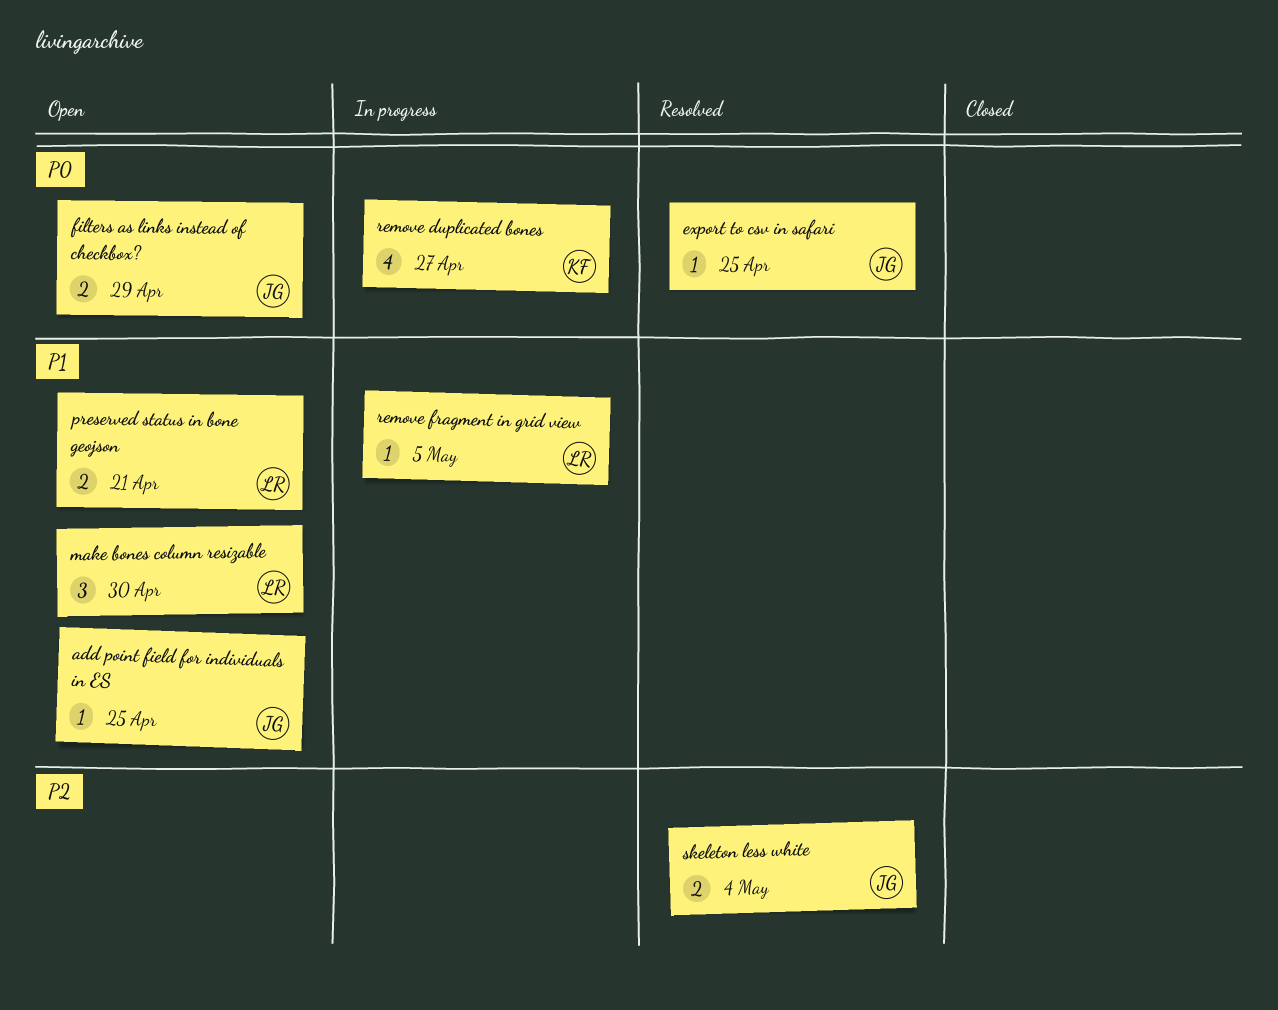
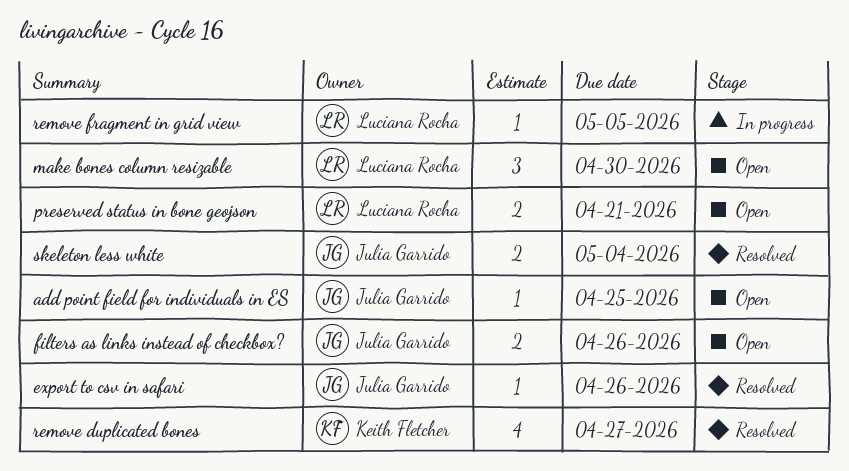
export to csv in safari, due: Apr 25 -> Apr 26
filters as links instead of checkbox?, due: Apr 29 -> Apr 26
remove duplicated bones, status: In progress -> Resolved

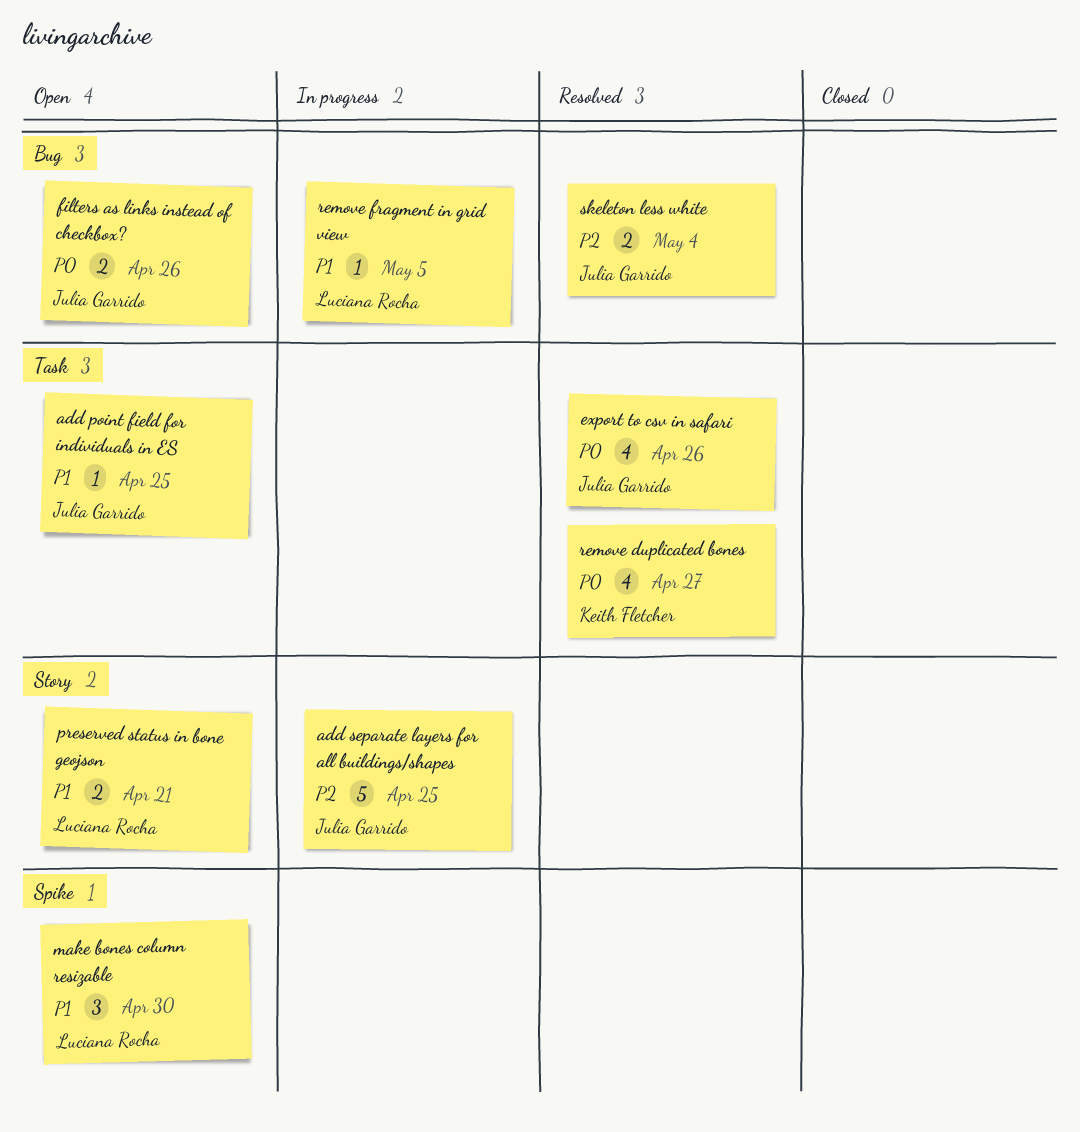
add separate layers for all buildings/shapes: none -> present
export to csv in safari, estimate: 1 -> 4

